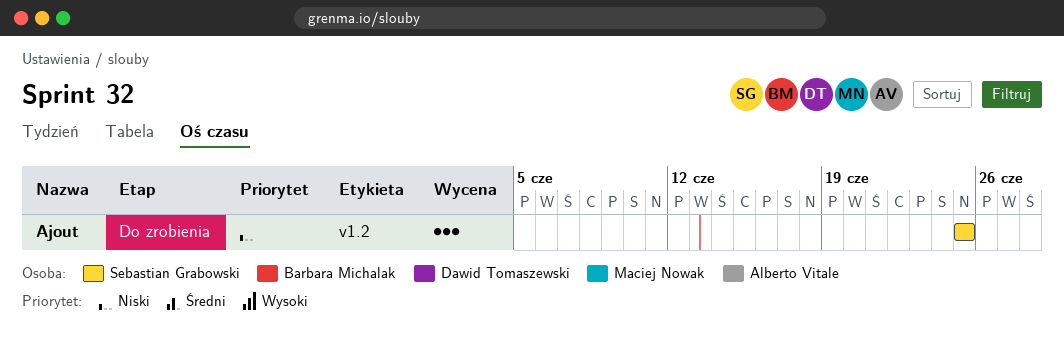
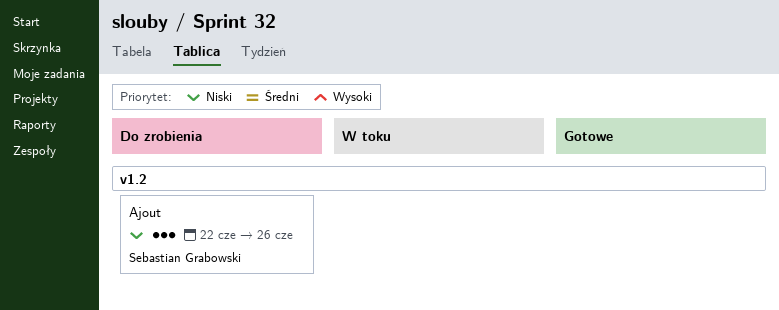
Ajout, start: Jun 25 -> Jun 22
Ajout, due: Jun 25 -> Jun 26

